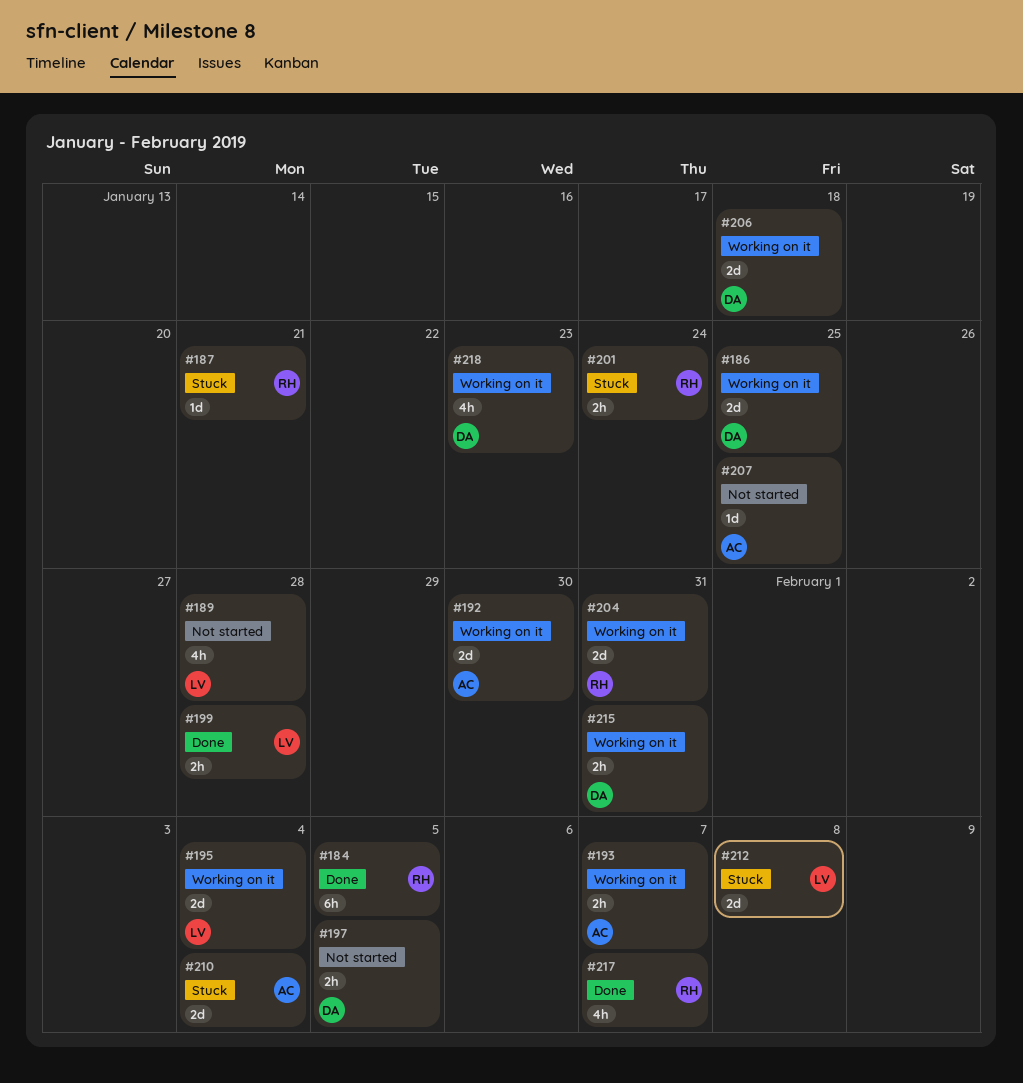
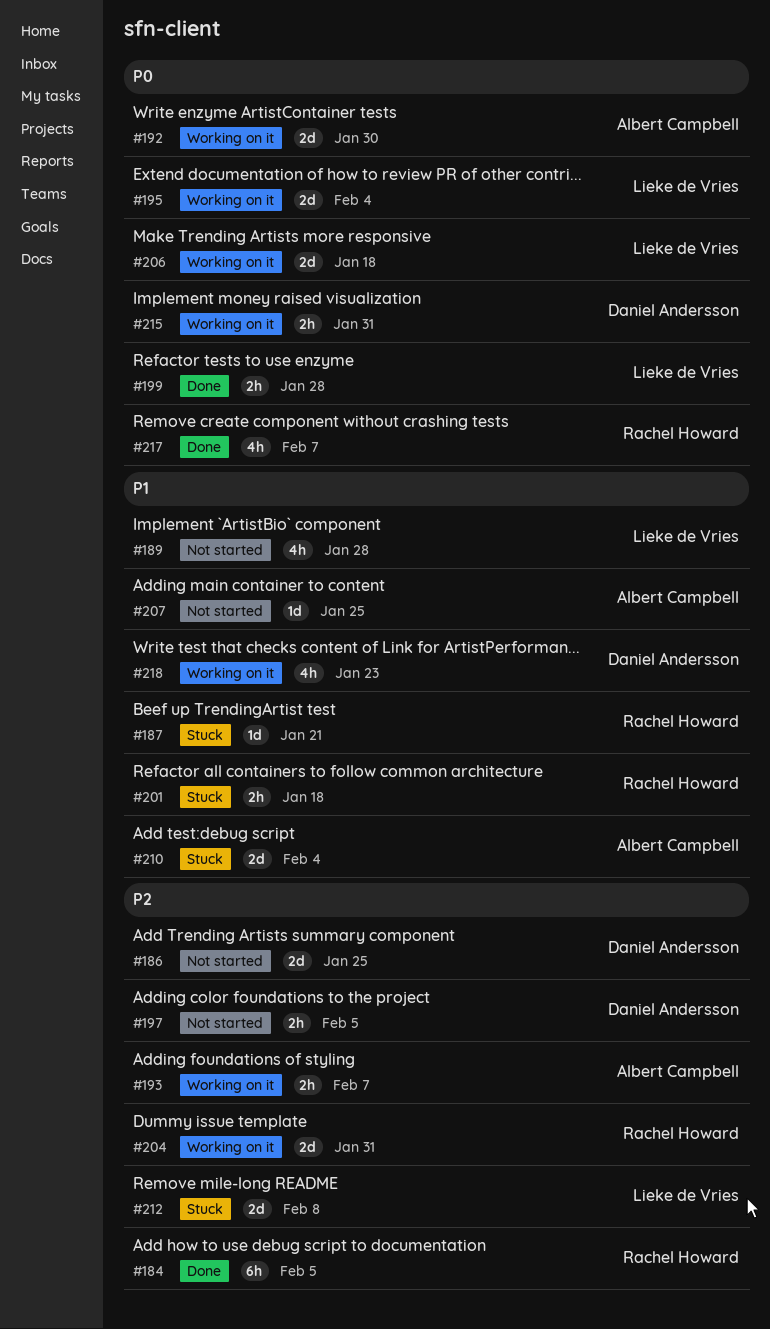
#186, status: Working on it -> Not started
#201, due: Jan 24 -> Jan 18
#206, owner: Daniel Andersson -> Lieke de Vries

